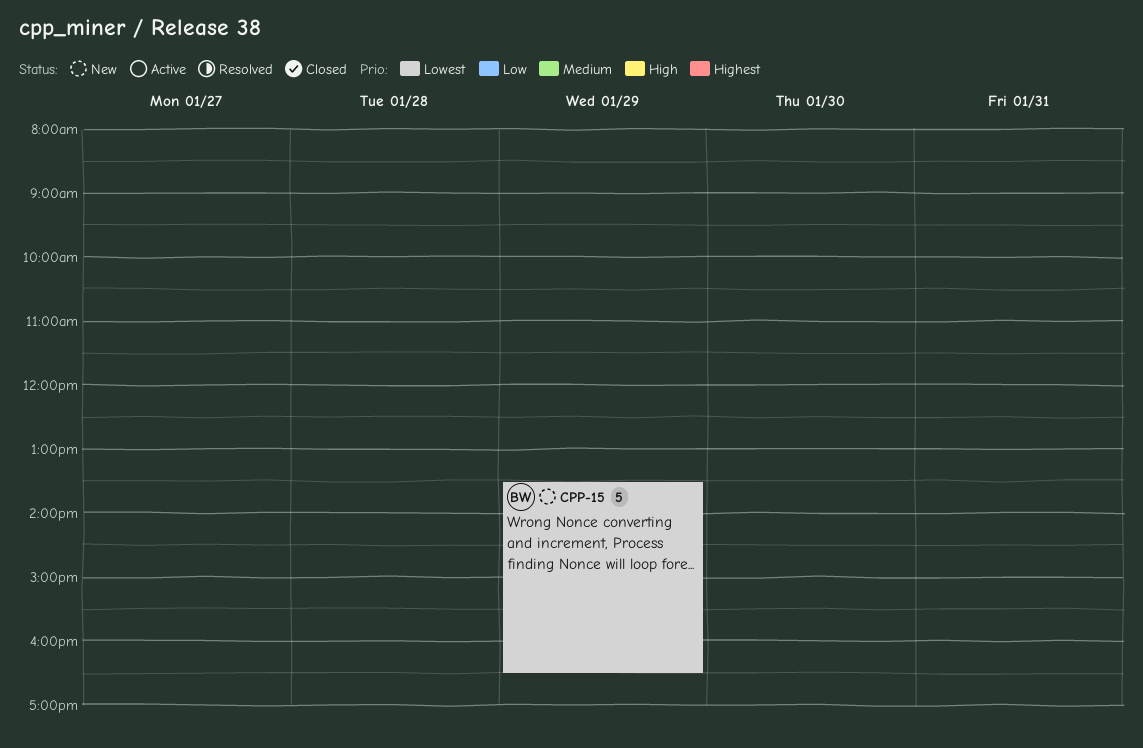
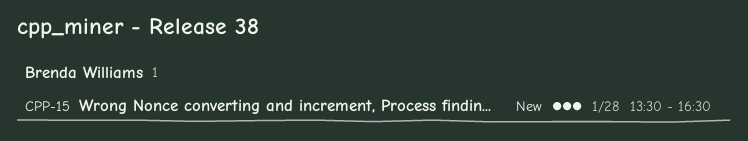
CPP-15, estimate: 5 -> 3
CPP-15, day: Jan 29 -> Jan 28

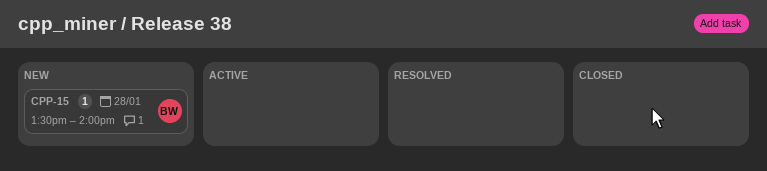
CPP-15, estimate: 3 -> 1
CPP-15, ends: 16:30 -> 14:00

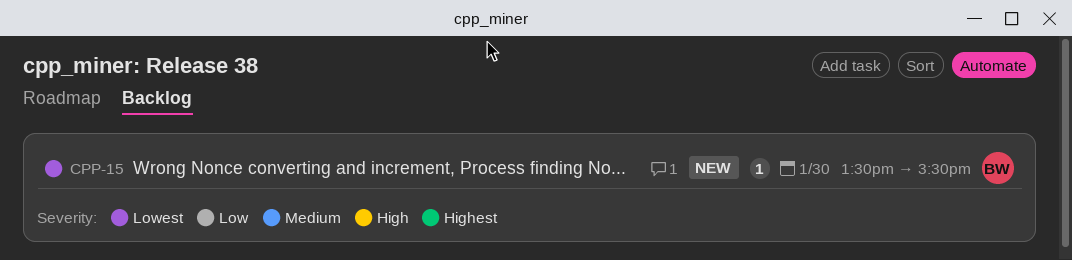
CPP-15, day: Jan 28 -> Jan 30
CPP-15, ends: 14:00 -> 15:30

